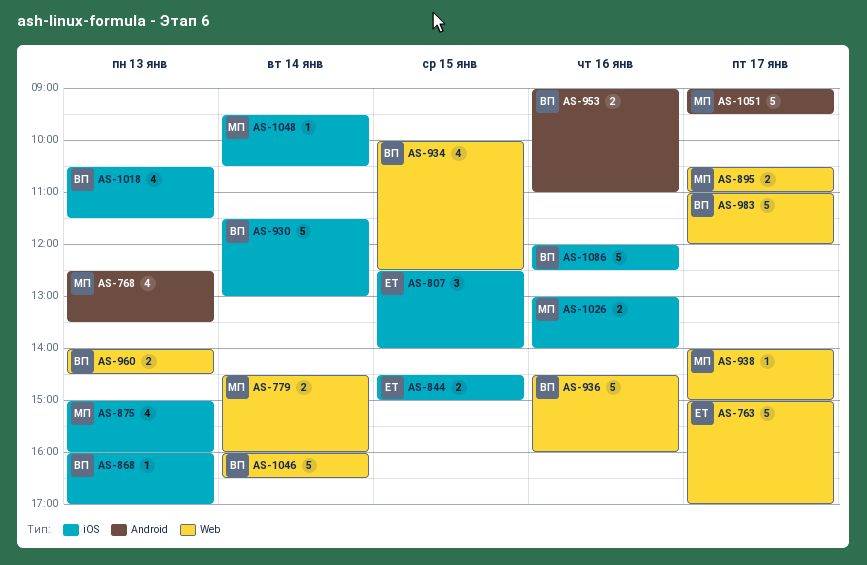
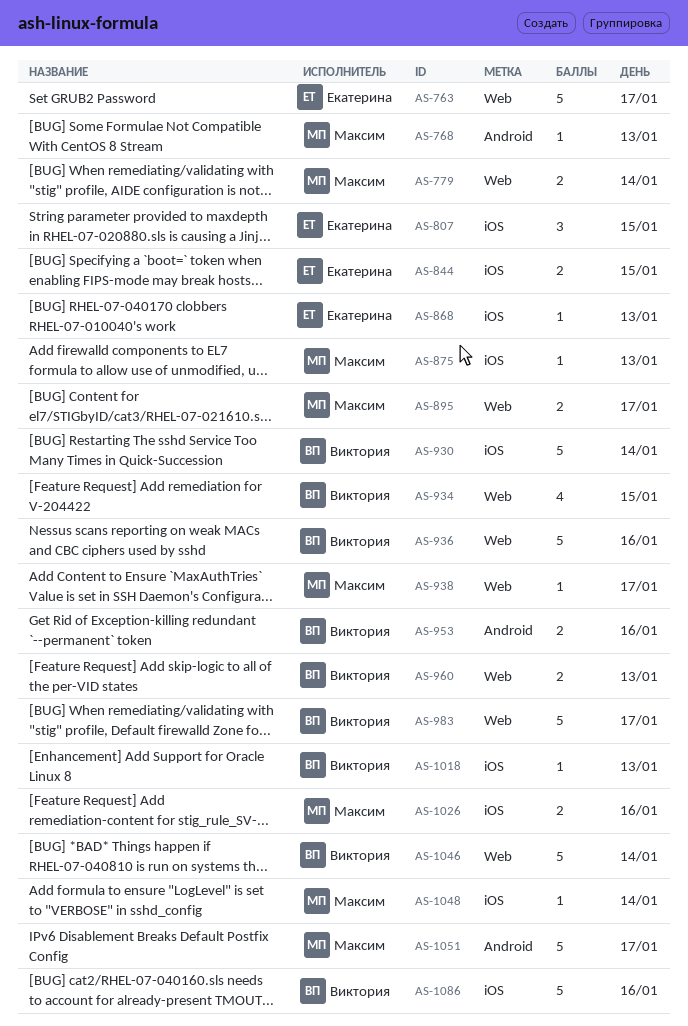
AS-768, estimate: 4 -> 1
AS-868, owner: Виктория -> Екатерина
AS-875, estimate: 4 -> 1
AS-1018, estimate: 4 -> 1

